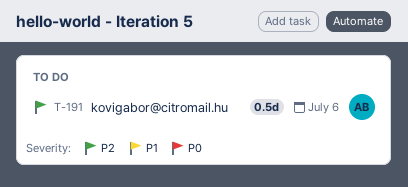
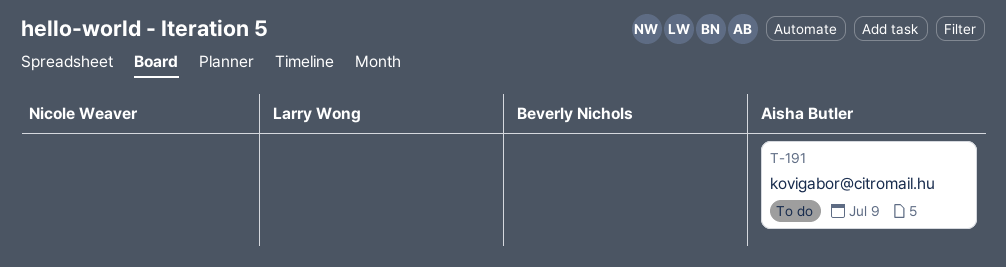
T-191, due: Jul 6 -> Jul 9

